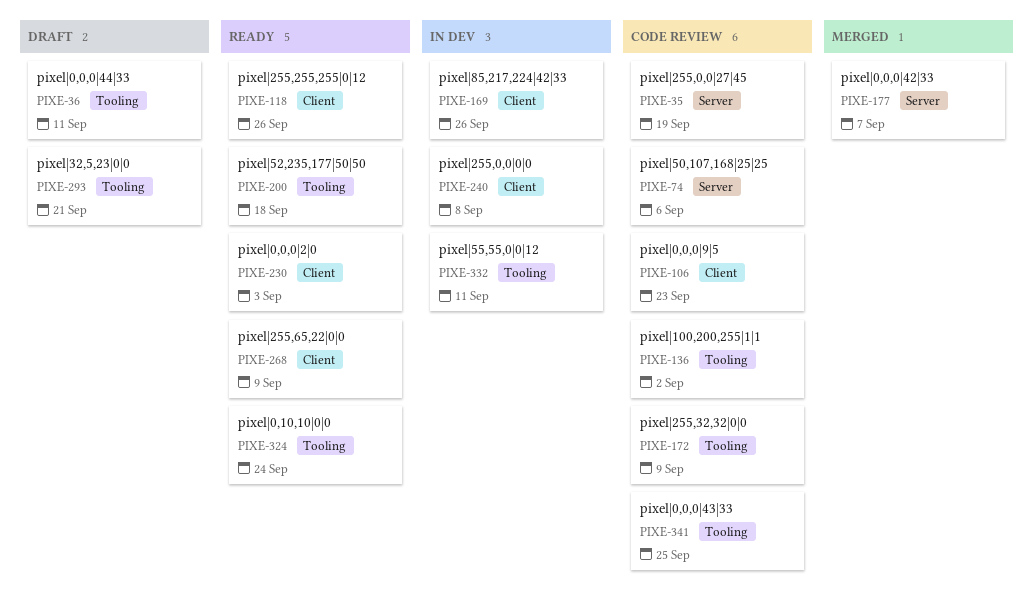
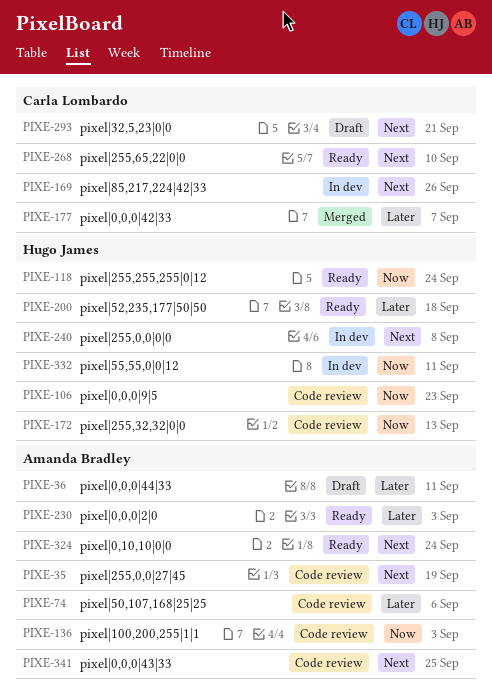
PIXE-118, due: Sep 26 -> Sep 24
PIXE-136, due: Sep 2 -> Sep 3
PIXE-172, due: Sep 9 -> Sep 13
PIXE-268, due: Sep 9 -> Sep 10

